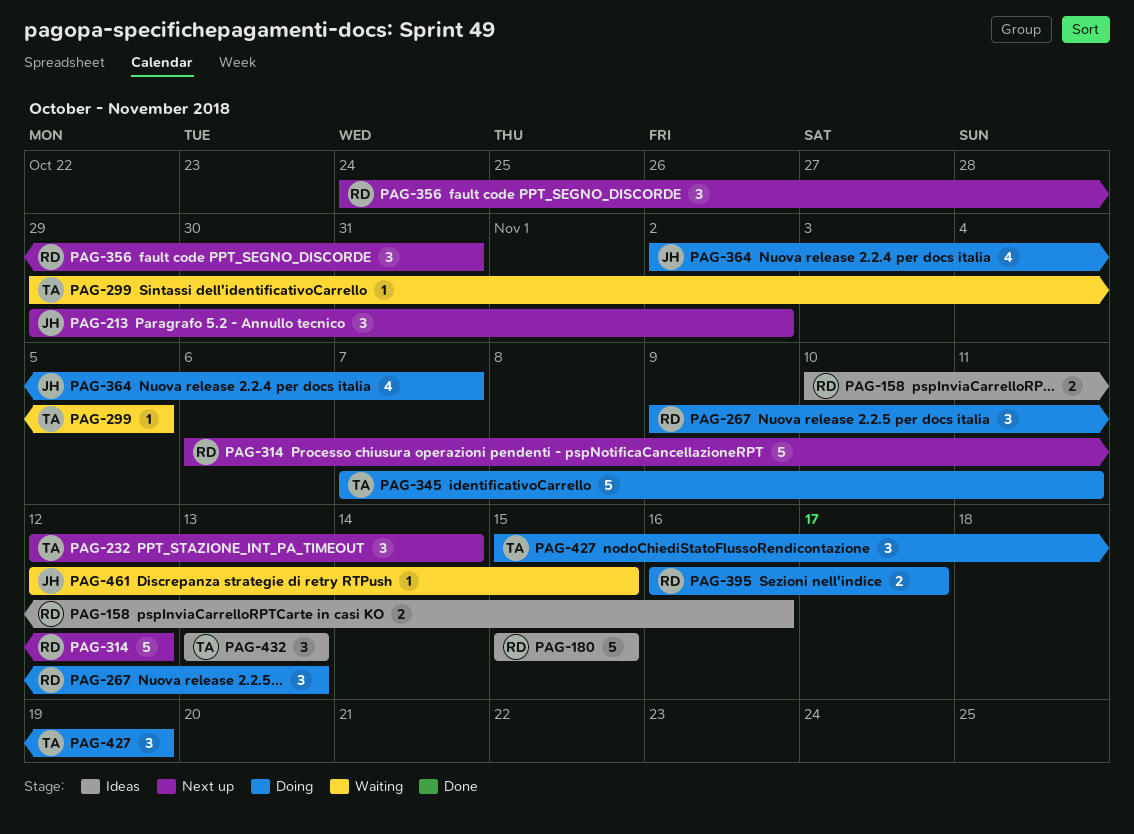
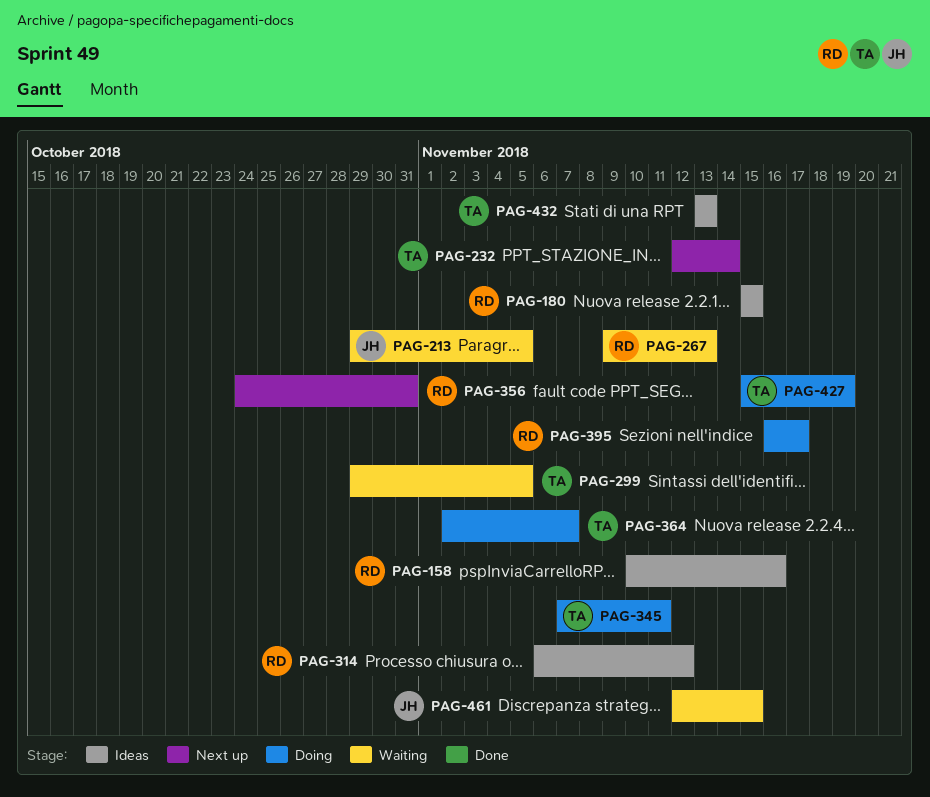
PAG-213, status: Next up -> Waiting
PAG-213, due: Nov 2 -> Nov 5
PAG-267, status: Doing -> Waiting
PAG-314, status: Next up -> Ideas
PAG-364, owner: JH -> TA

